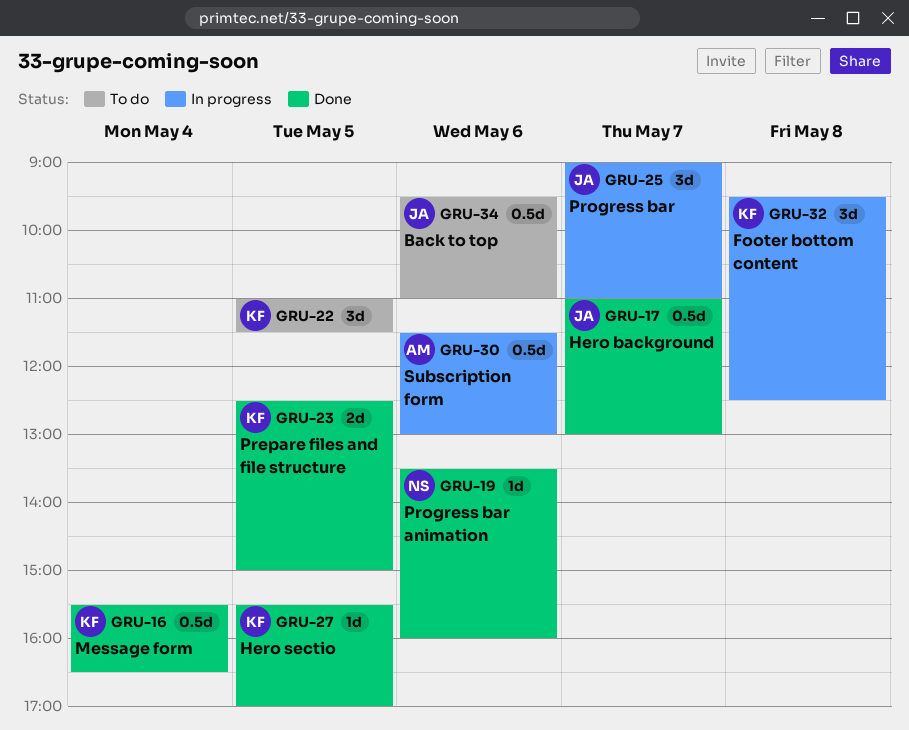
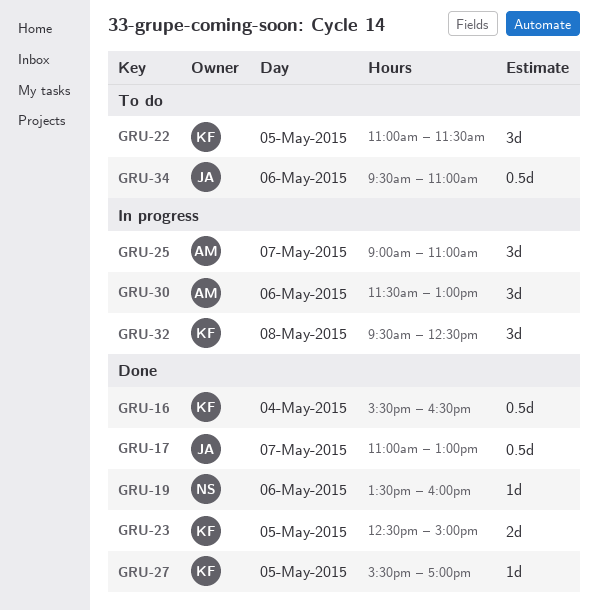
GRU-25, owner: JA -> AM
GRU-30, estimate: 0.5d -> 3d

